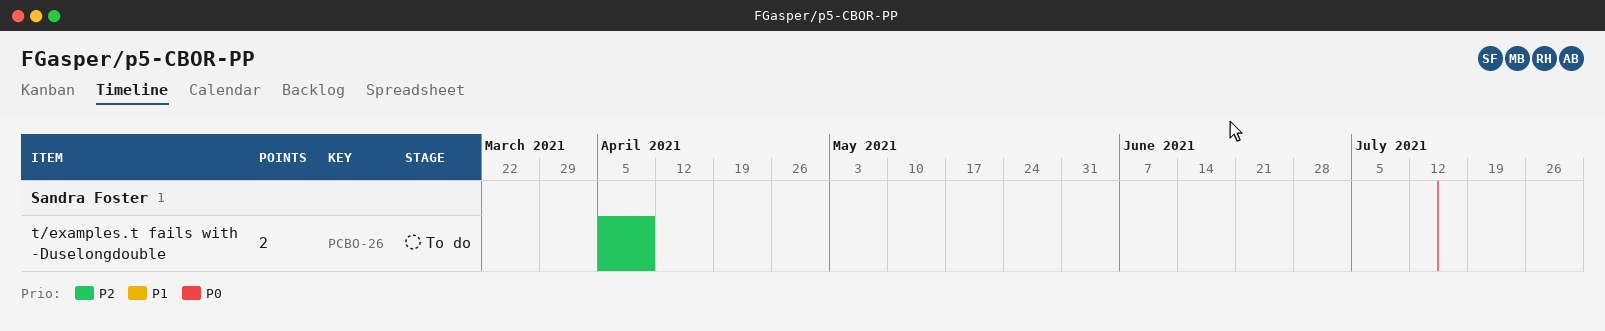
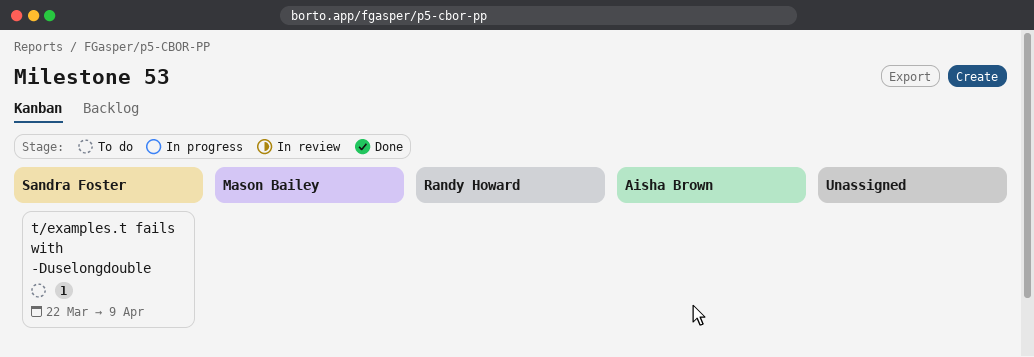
t/examples.t fails with -Duselongdouble, estimate: 2 -> 1
t/examples.t fails with -Duselongdouble, start: Apr 5 -> Mar 22

